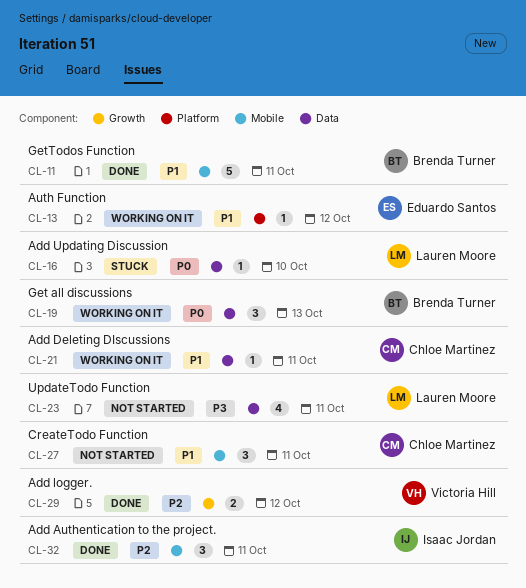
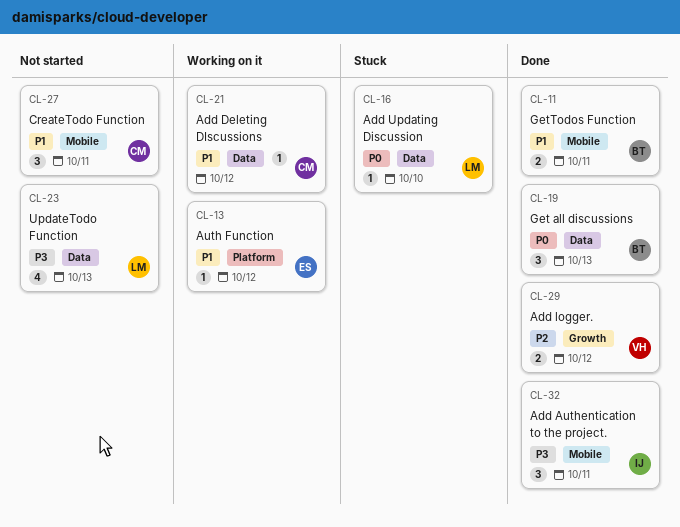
CL-11, estimate: 5 -> 2
CL-19, status: Working on it -> Done
CL-21, due: Oct 11 -> Oct 12
CL-23, due: Oct 11 -> Oct 13
CL-32, priority: P2 -> P3

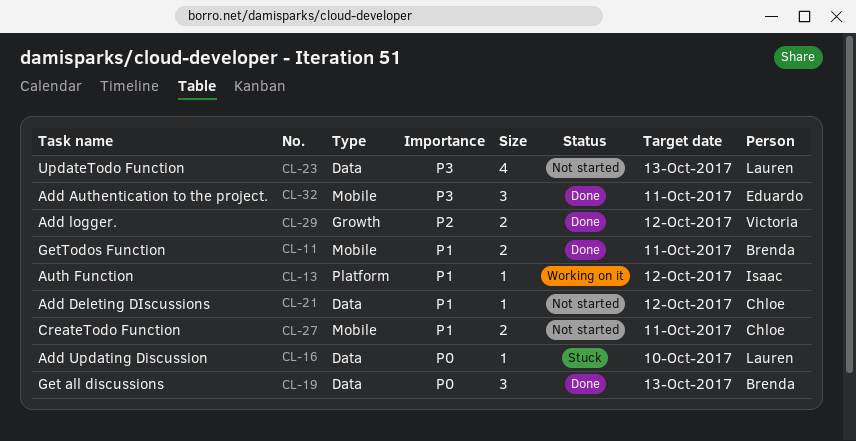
CL-13, owner: Eduardo -> Isaac
CL-21, status: Working on it -> Not started
CL-27, estimate: 3 -> 2
CL-32, owner: Isaac -> Eduardo

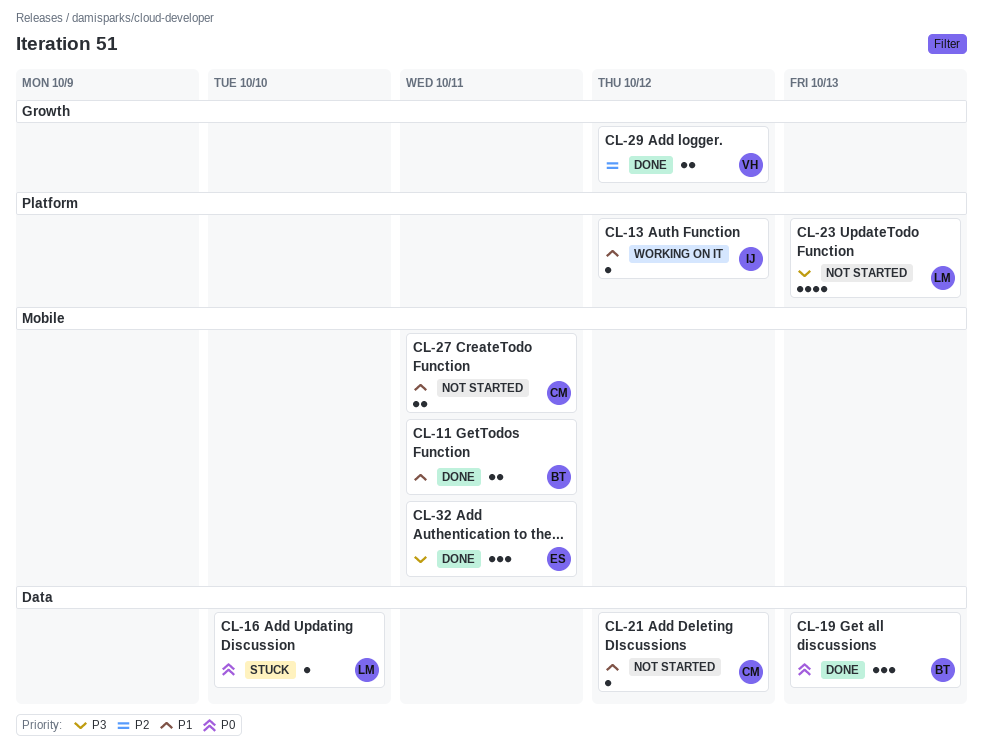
CL-23, label: Data -> Platform

